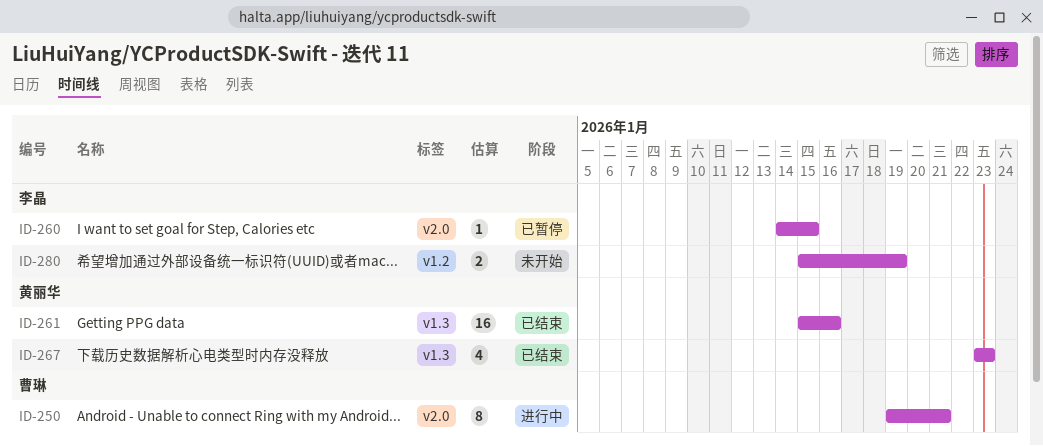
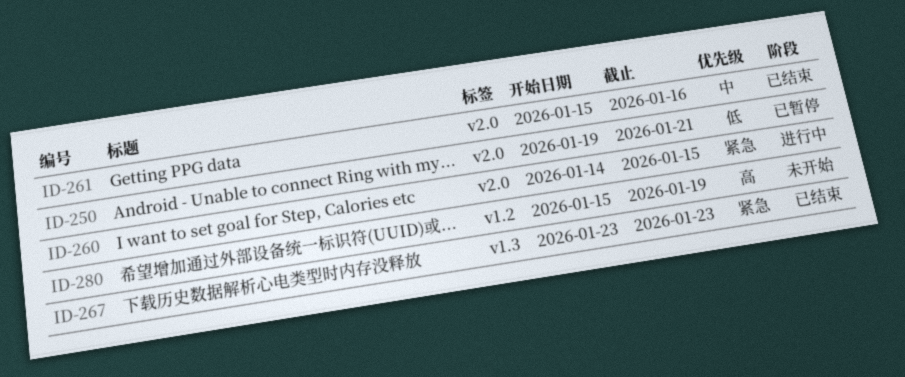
ID-250, status: 进行中 -> 已暂停
ID-260, status: 已暂停 -> 进行中
ID-261, label: v1.3 -> v2.0

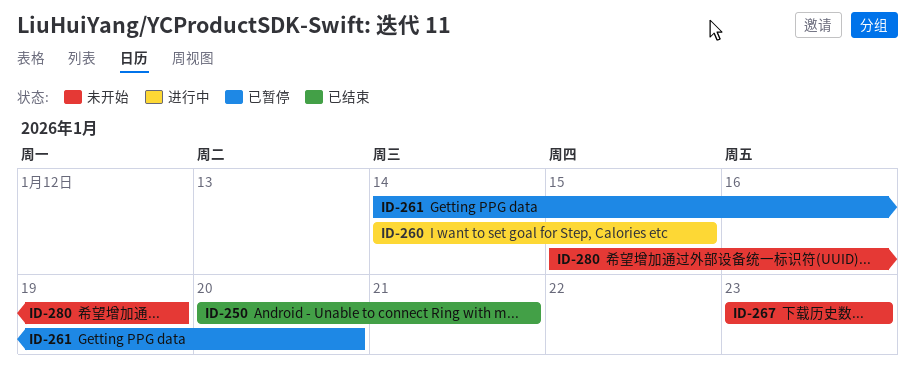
ID-250, status: 已暂停 -> 已结束
ID-250, start: Jan 19 -> Jan 20
ID-261, status: 已结束 -> 已暂停
ID-261, start: Jan 15 -> Jan 14
ID-261, due: Jan 16 -> Jan 20
ID-267, status: 已结束 -> 未开始

